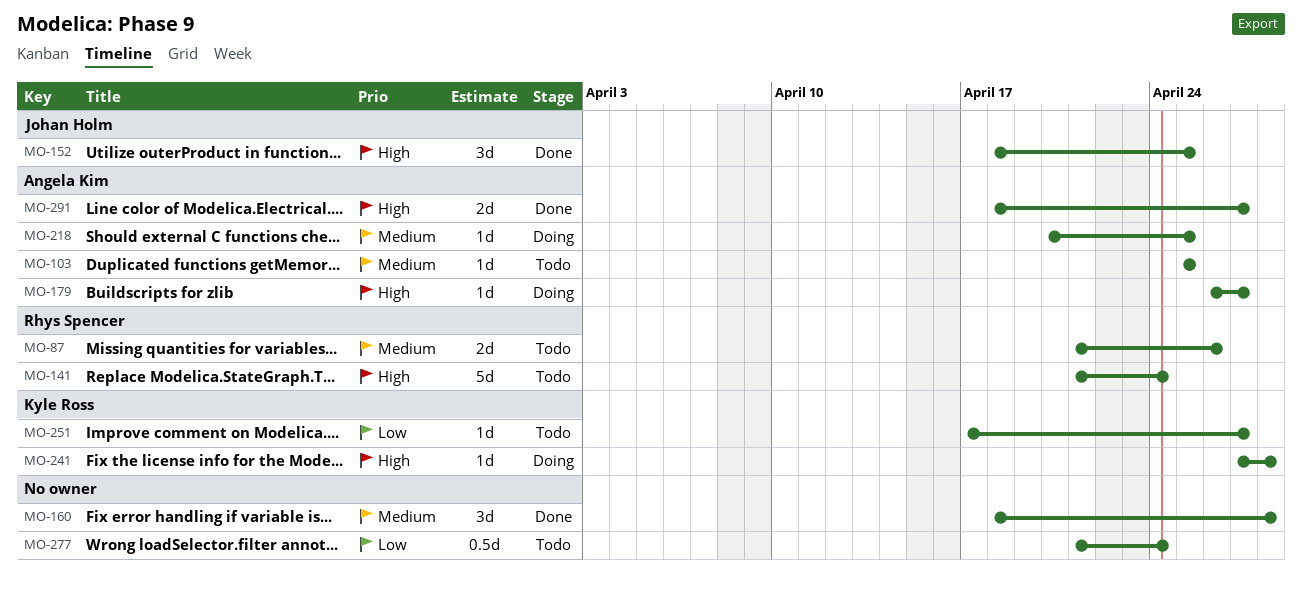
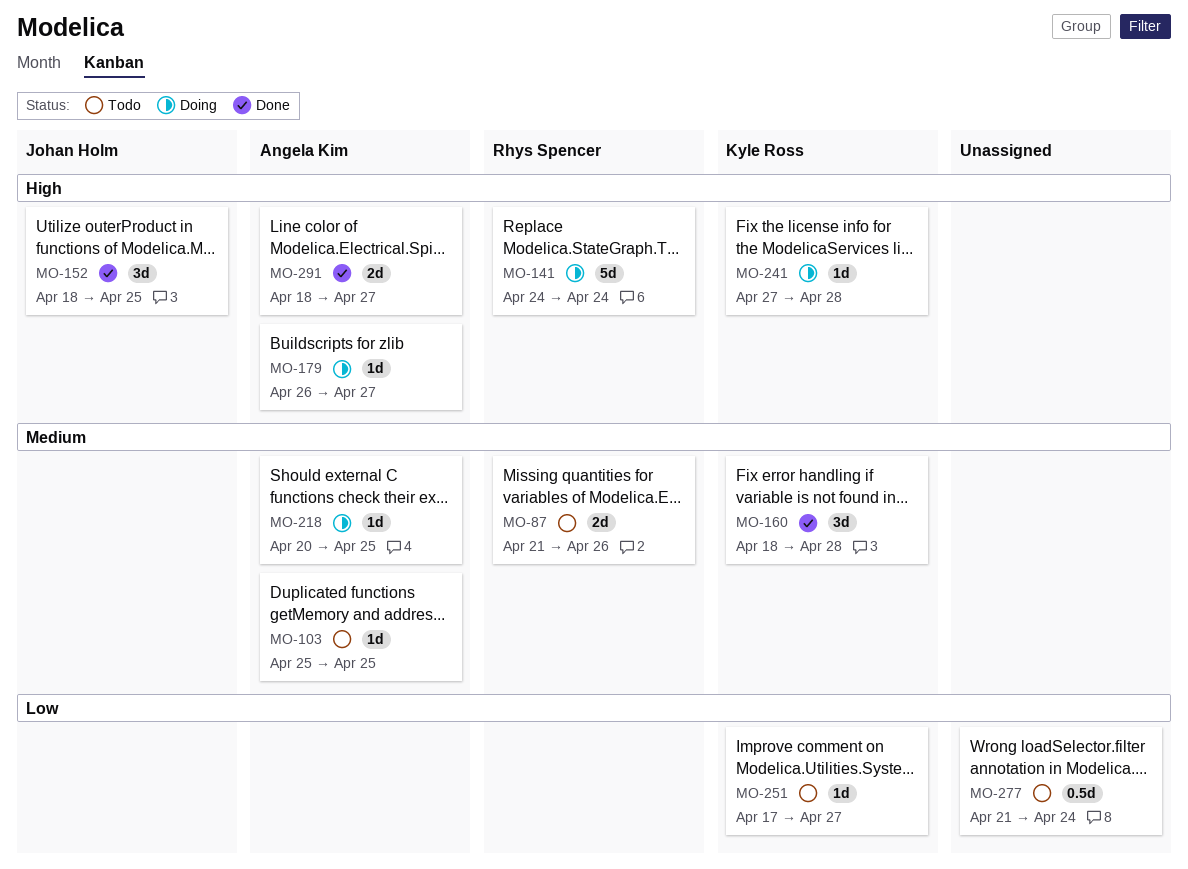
MO-141, status: Todo -> Doing
MO-141, start: Apr 21 -> Apr 24
MO-160, owner: none -> Kyle Ross

